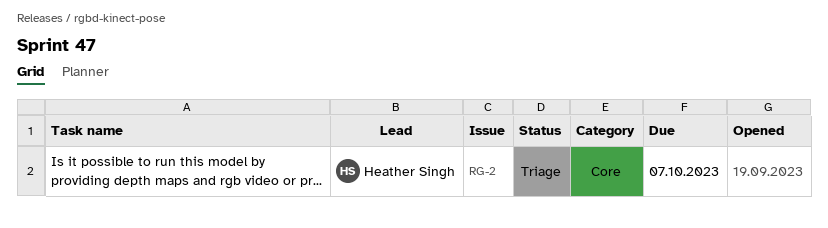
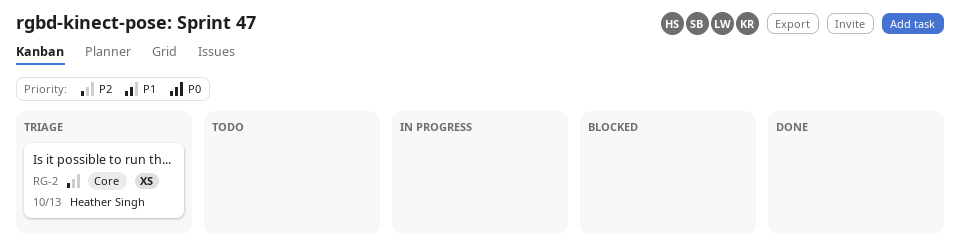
RG-2, due: Oct 7 -> Oct 13

